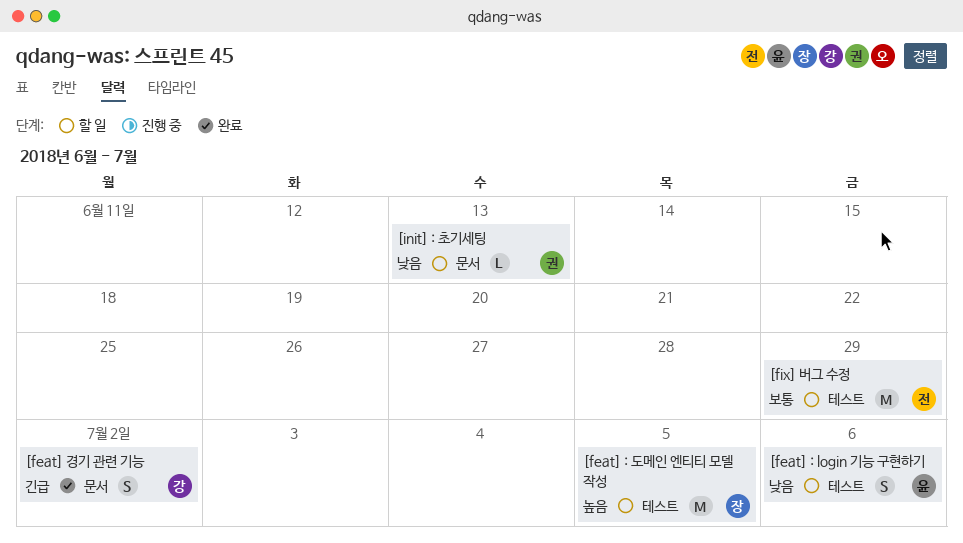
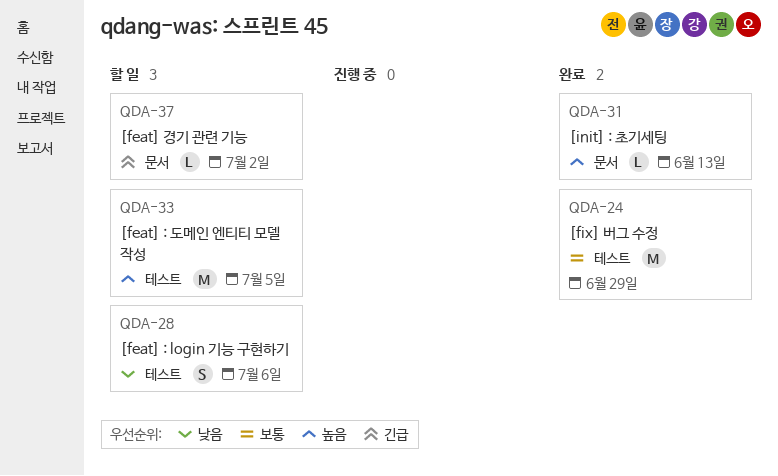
[feat] 경기 관련 기능, status: 완료 -> 할 일
[feat] 경기 관련 기능, estimate: S -> L
[fix] 버그 수정, status: 할 일 -> 완료
[init] : 초기세팅, status: 할 일 -> 완료
[init] : 초기세팅, priority: 낮음 -> 높음

